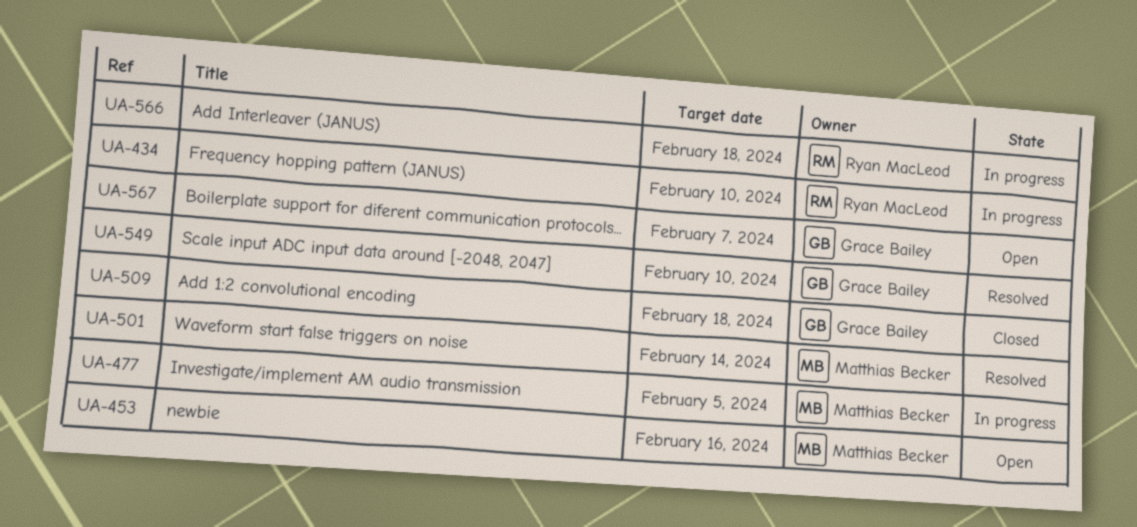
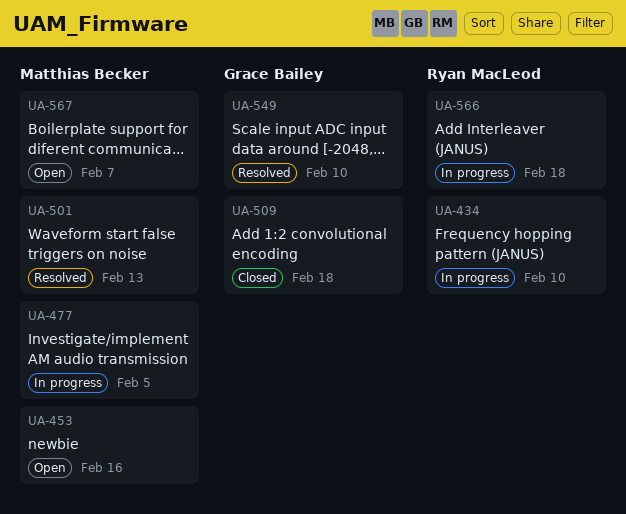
UA-501, due: Feb 14 -> Feb 13
UA-567, owner: Grace Bailey -> Matthias Becker

